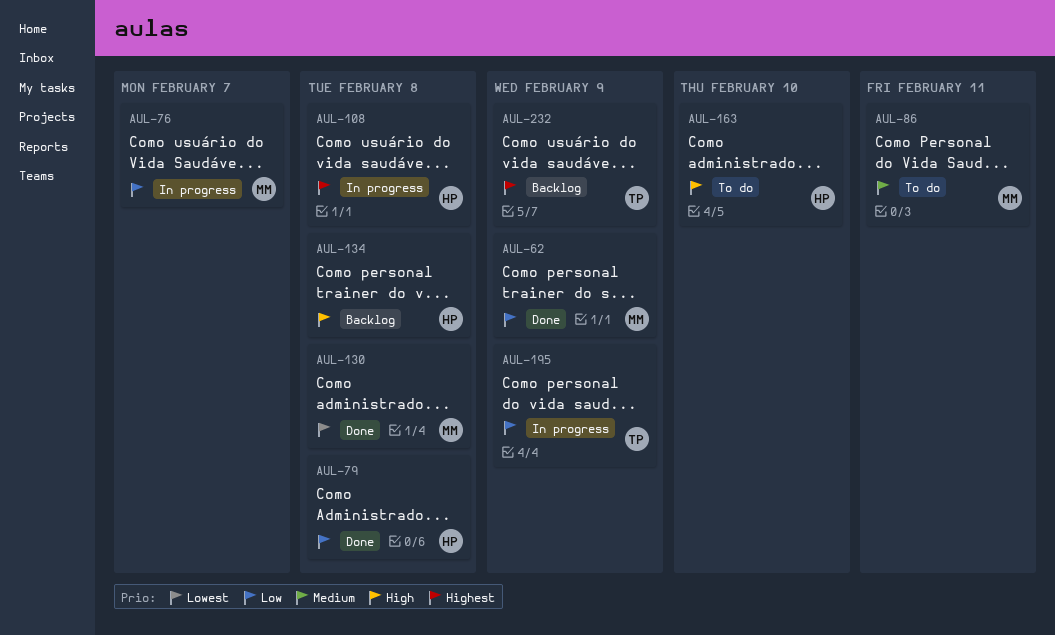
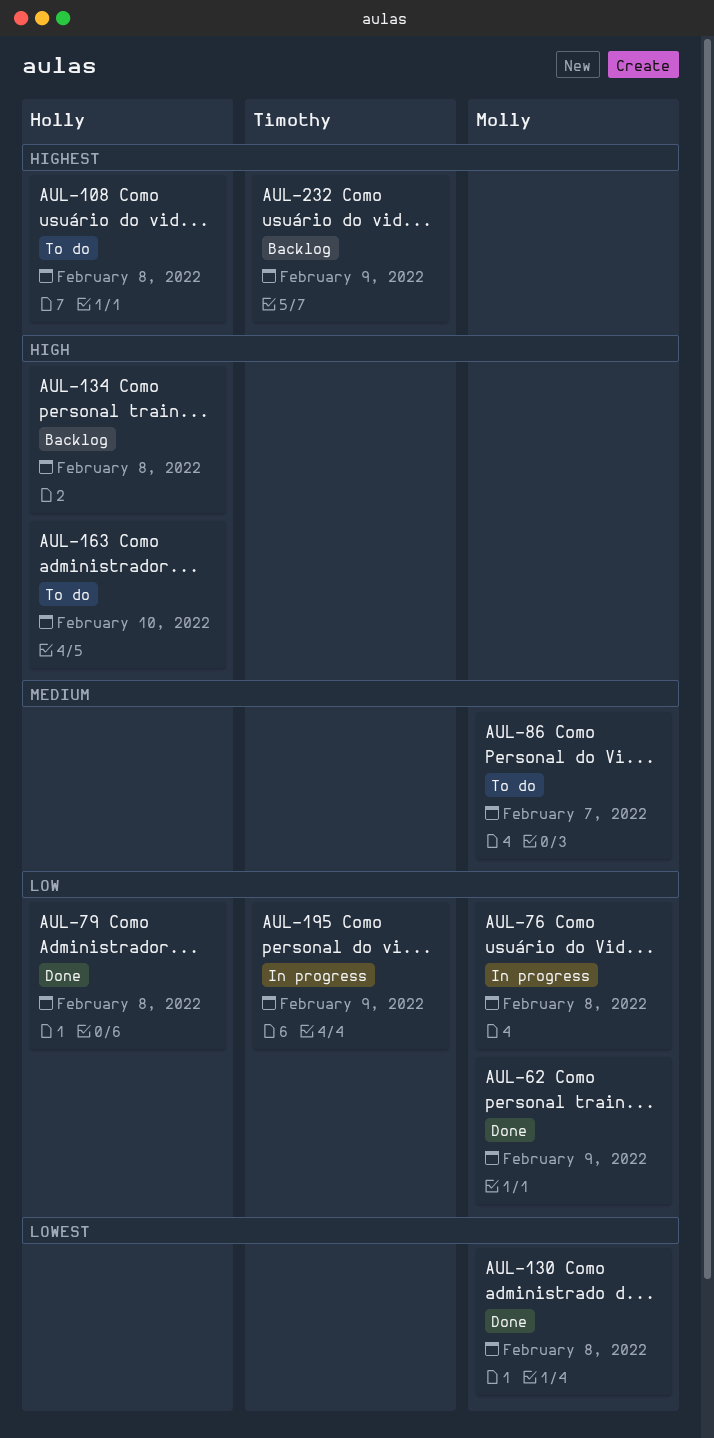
AUL-76, due: Feb 7 -> Feb 8
AUL-86, due: Feb 11 -> Feb 7
AUL-108, status: In progress -> To do

